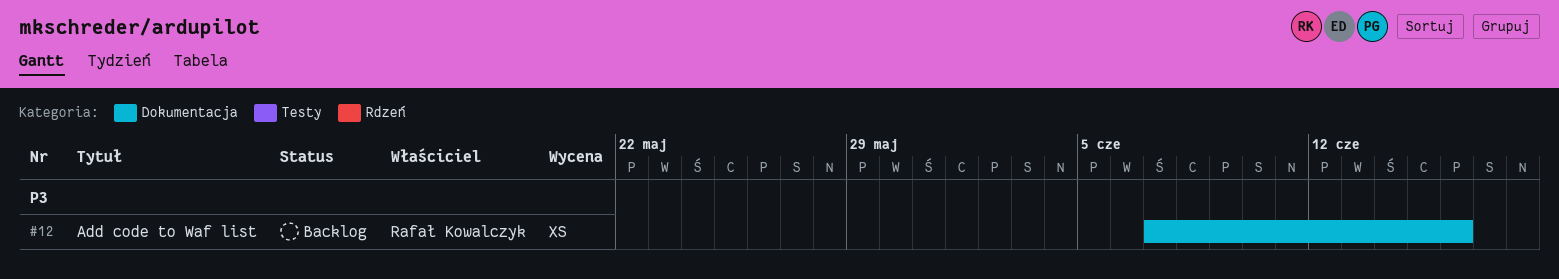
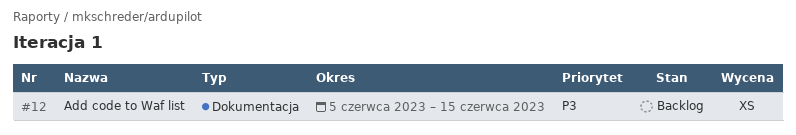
#12, start: Jun 7 -> Jun 5
#12, due: Jun 16 -> Jun 15

